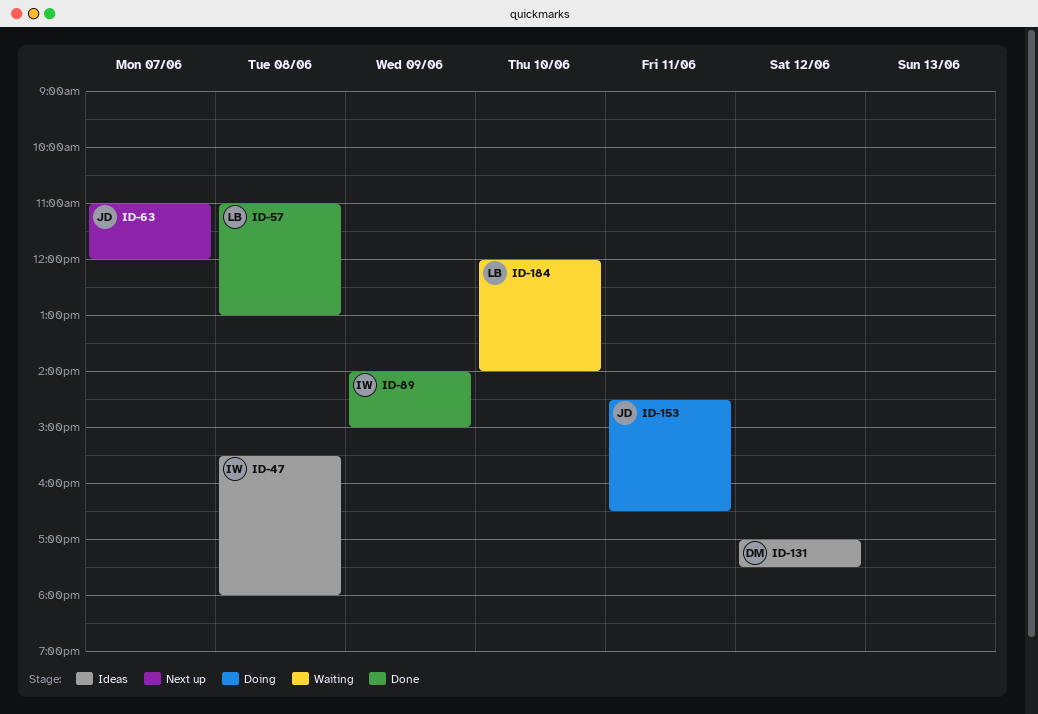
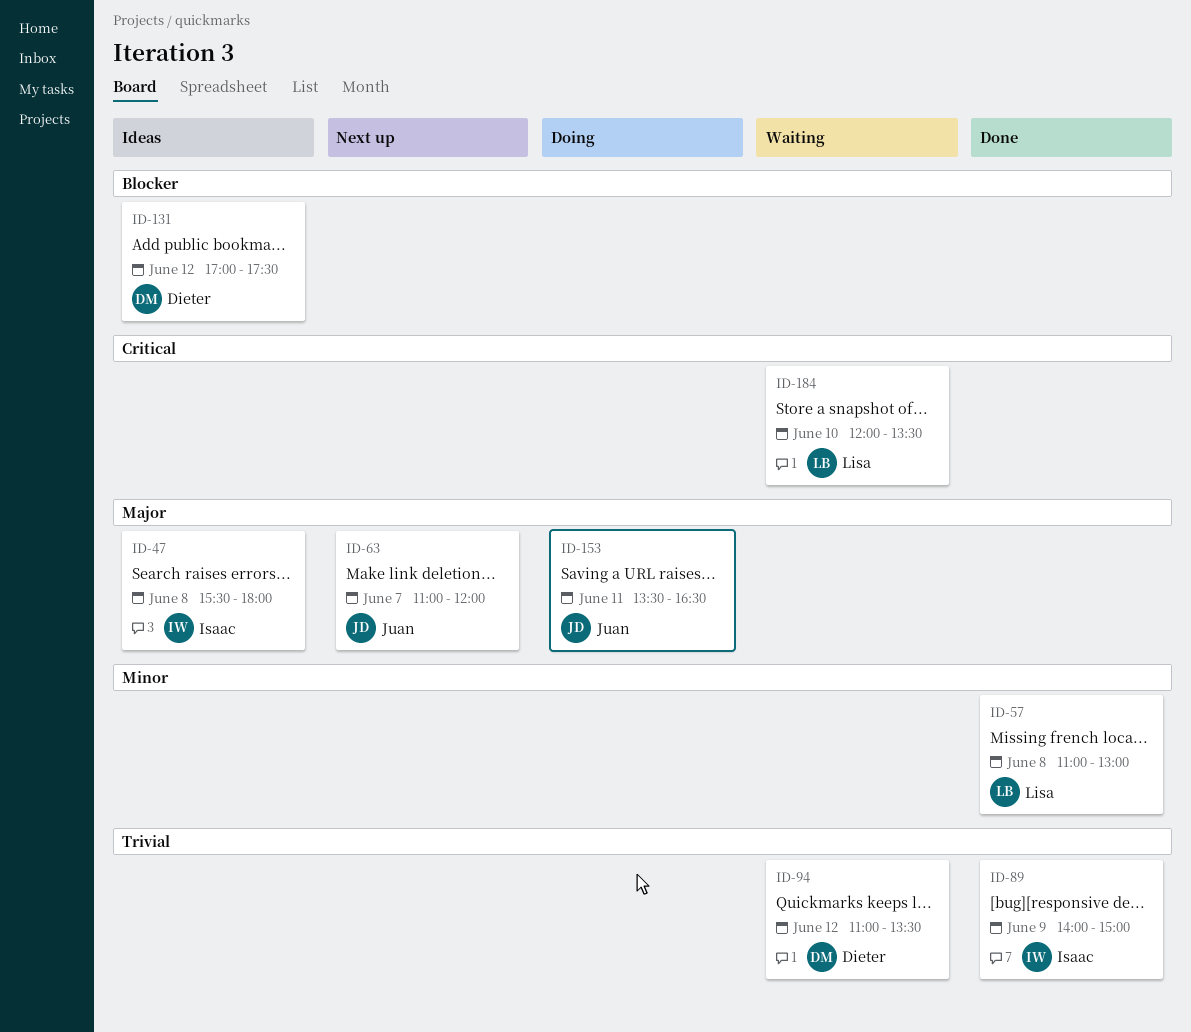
ID-94: none -> present
ID-153, begins: 14:30 -> 13:30
ID-184, ends: 14:00 -> 13:30

